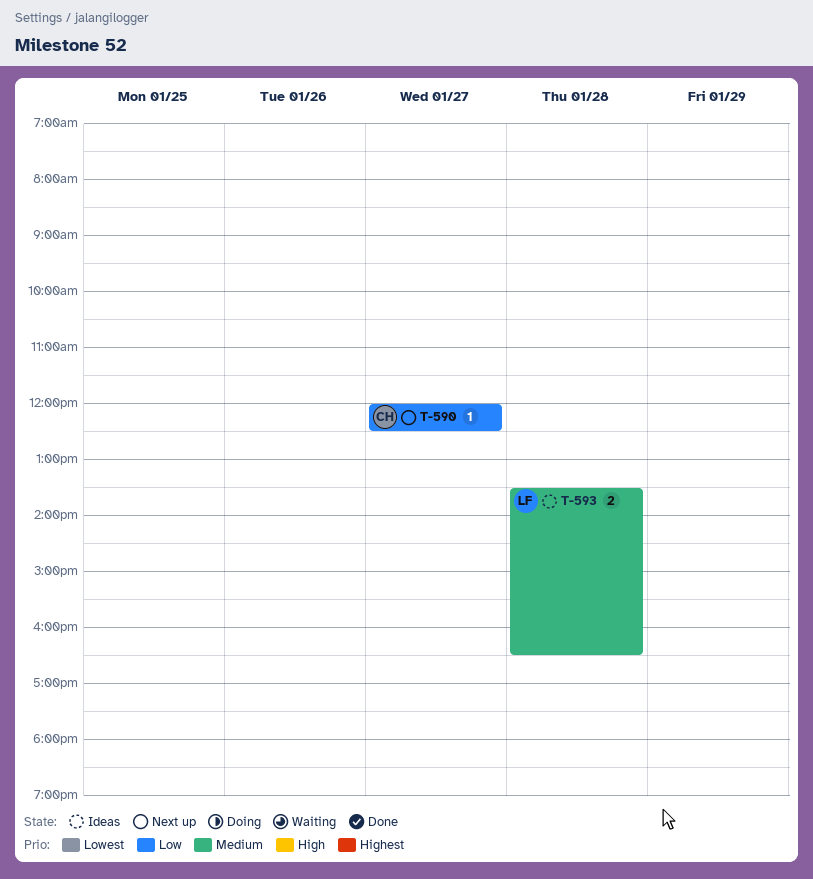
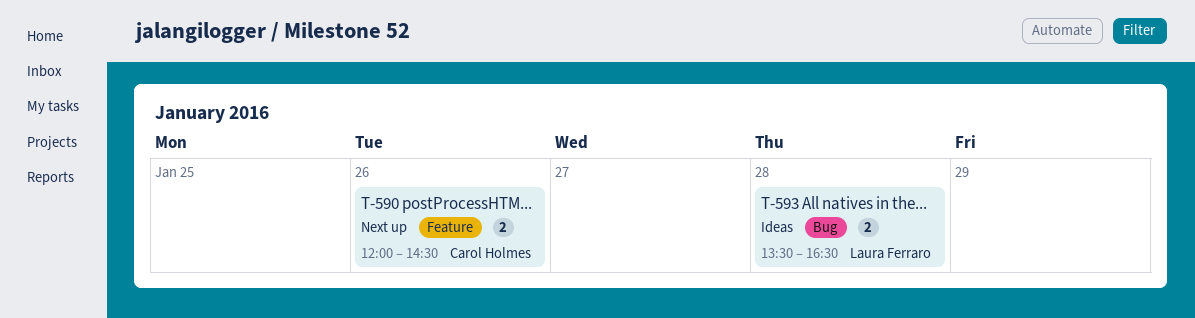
T-590, estimate: 1 -> 2
T-590, day: Jan 27 -> Jan 26
T-590, ends: 12:30 -> 14:30

